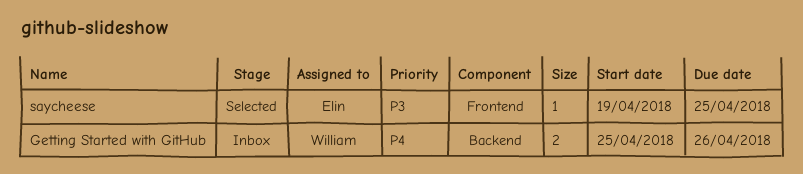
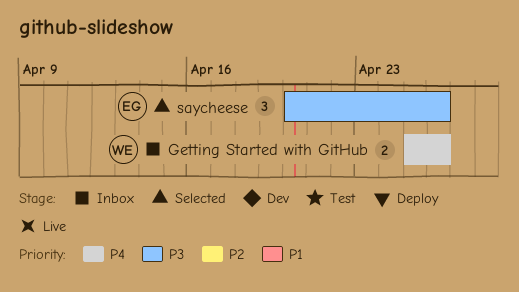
saycheese, estimate: 1 -> 3
saycheese, start: Apr 19 -> Apr 20
saycheese, due: Apr 25 -> Apr 26

